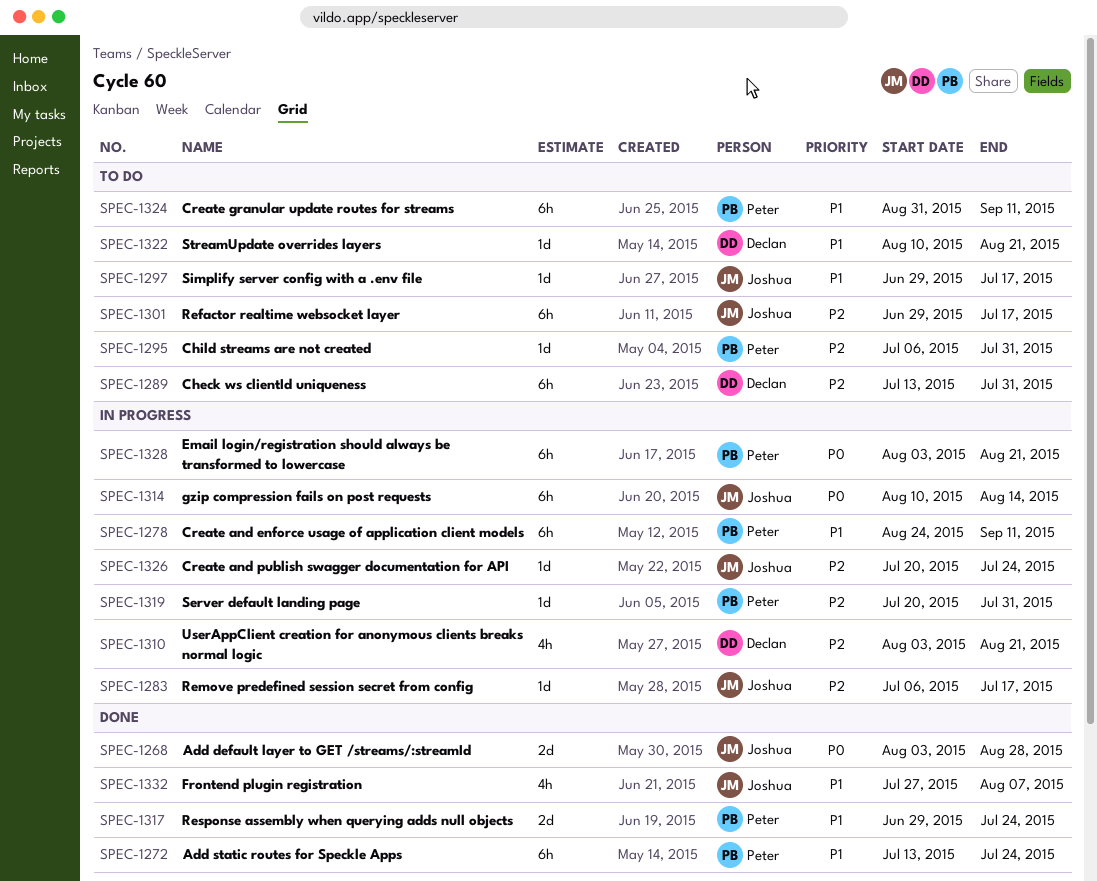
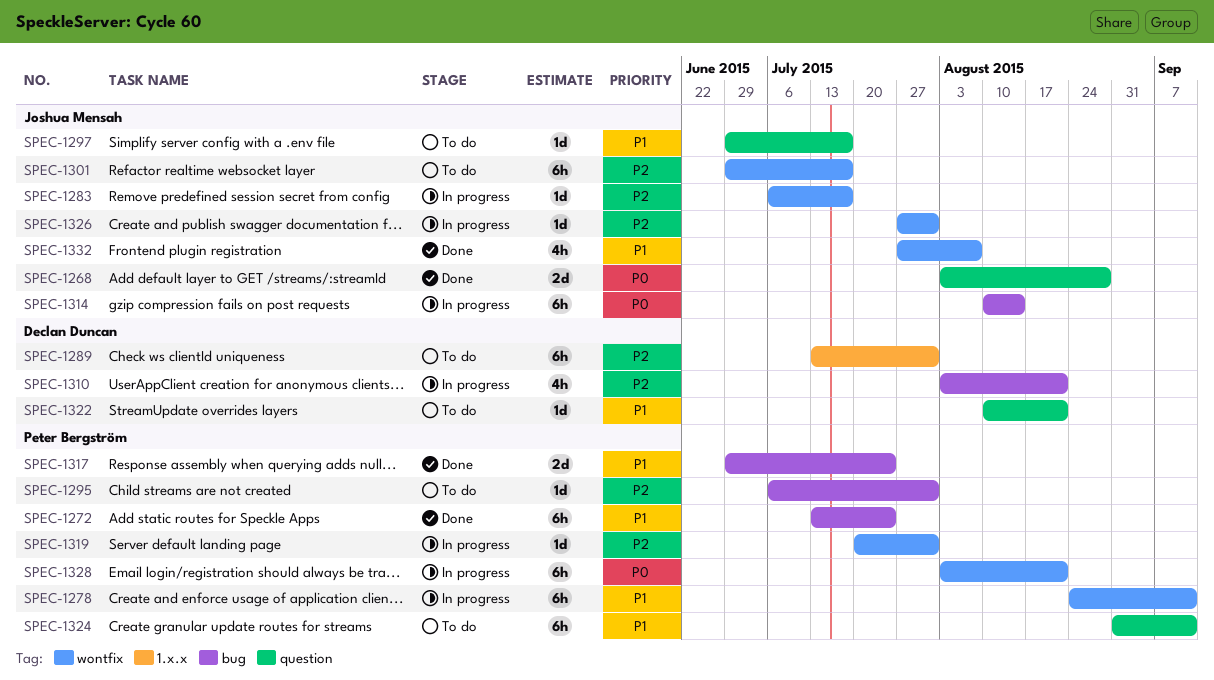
SPEC-1326, start: Jul 20 -> Jul 27
SPEC-1326, due: Jul 24 -> Jul 31

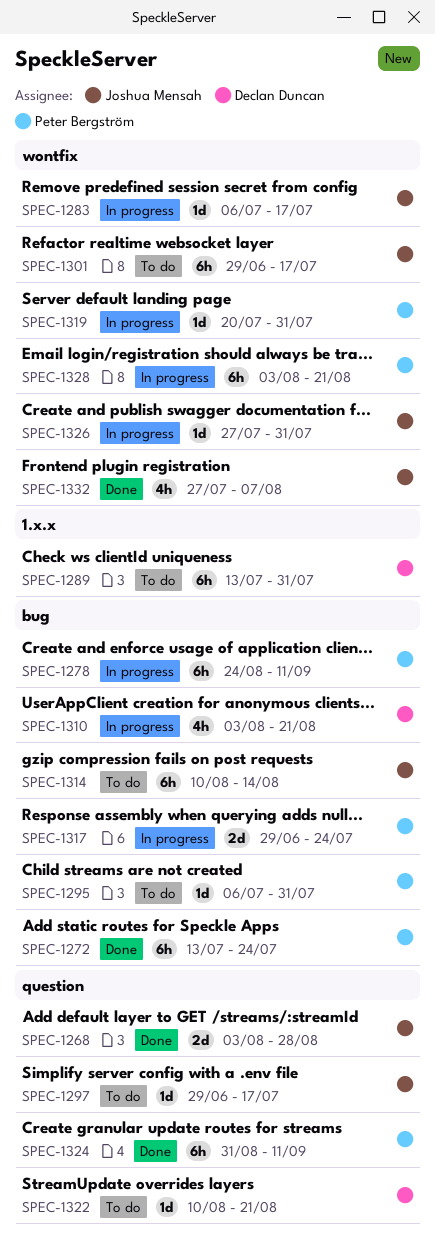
SPEC-1278, label: wontfix -> bug
SPEC-1314, status: In progress -> To do
SPEC-1317, status: Done -> In progress
SPEC-1324, status: To do -> Done

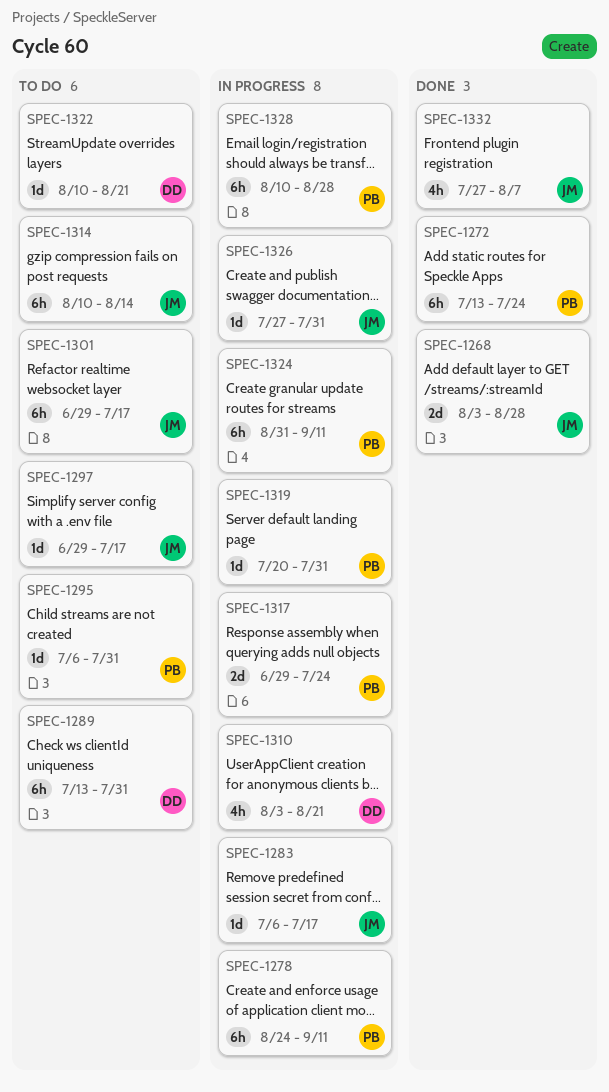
SPEC-1324, status: Done -> In progress
SPEC-1328, start: Aug 3 -> Aug 10
SPEC-1328, due: Aug 21 -> Aug 28

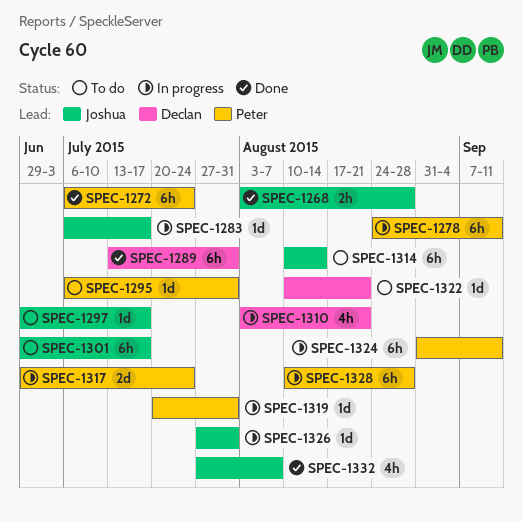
SPEC-1268, estimate: 2d -> 2h
SPEC-1272, start: Jul 13 -> Jul 6
SPEC-1289, status: To do -> Done

